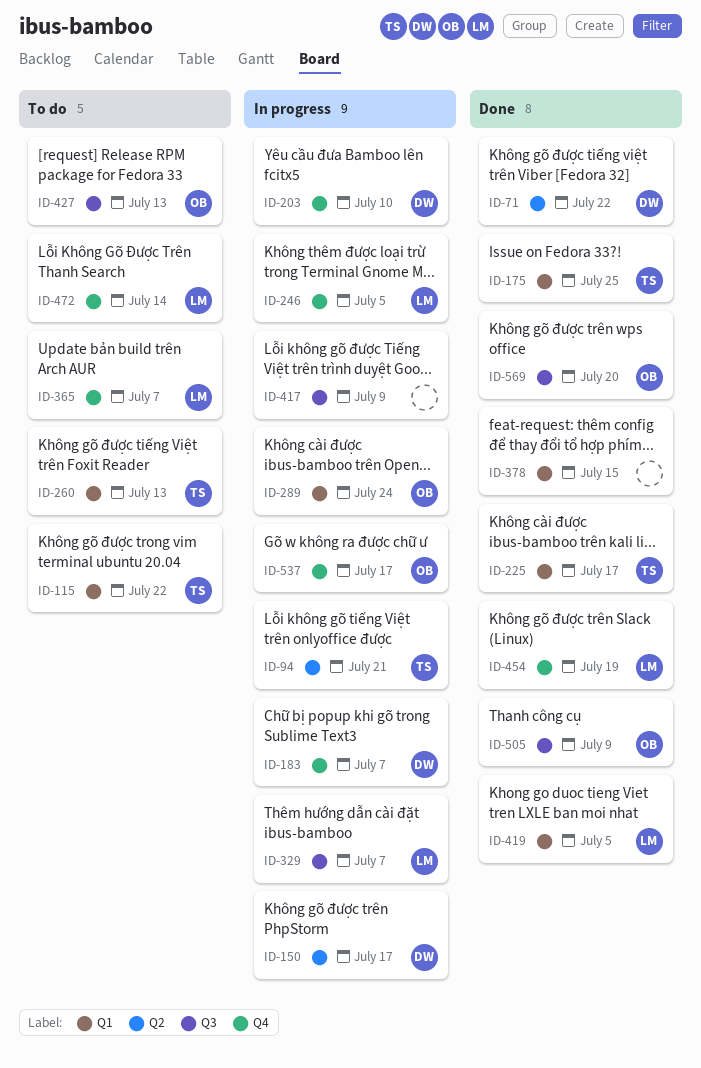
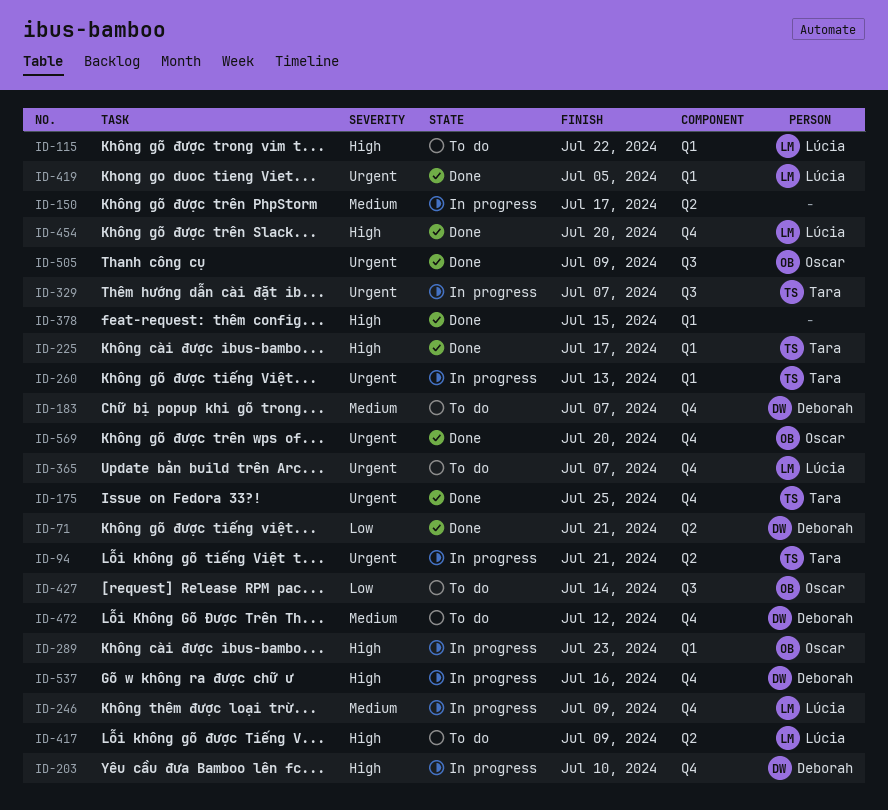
ID-71, due: Jul 22 -> Jul 21
ID-115, owner: Tara -> Lúcia
ID-150, owner: Deborah -> none
ID-175, label: Q1 -> Q4
ID-183, status: In progress -> To do
ID-246, due: Jul 5 -> Jul 9
ID-260, status: To do -> In progress
ID-289, due: Jul 24 -> Jul 23
ID-329, owner: Lúcia -> Tara
ID-417, status: In progress -> To do
ID-417, owner: none -> Lúcia
ID-417, label: Q3 -> Q2
ID-427, due: Jul 13 -> Jul 14
ID-454, due: Jul 19 -> Jul 20
ID-472, owner: Lúcia -> Deborah
ID-472, due: Jul 14 -> Jul 12
ID-537, owner: Oscar -> Deborah
ID-537, due: Jul 17 -> Jul 16
ID-569, label: Q3 -> Q4

